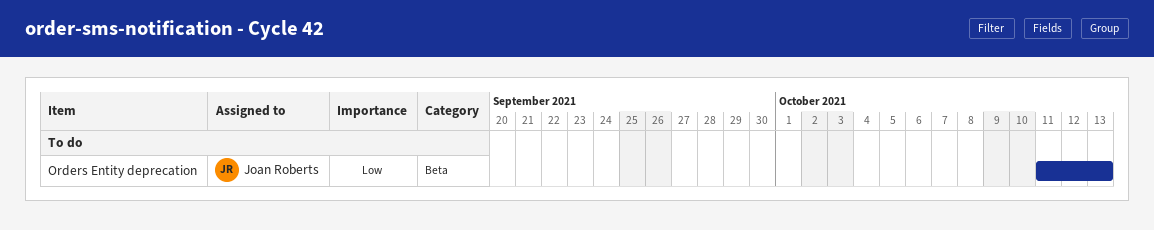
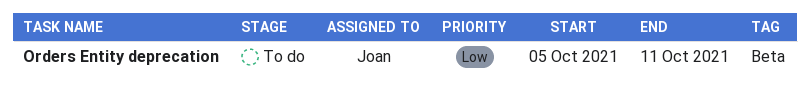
Orders Entity deprecation, start: Oct 11 -> Oct 5
Orders Entity deprecation, due: Oct 13 -> Oct 11

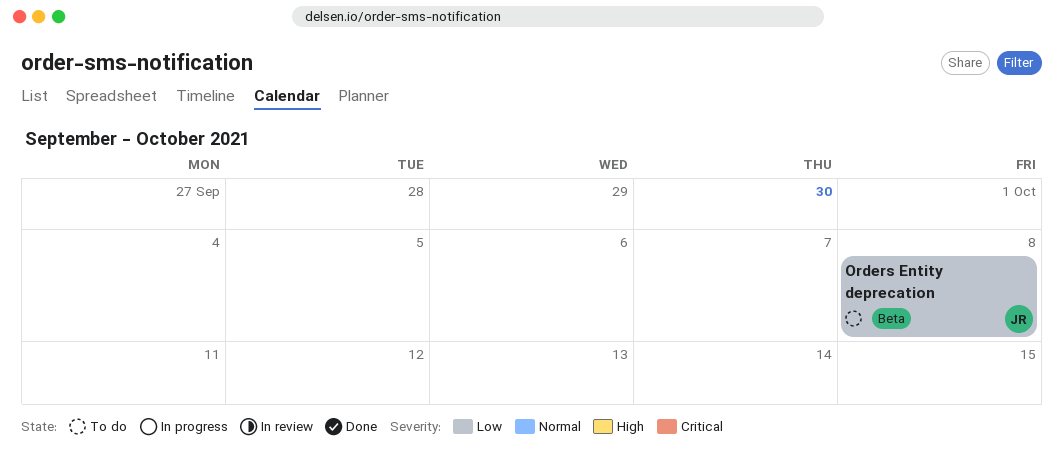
Orders Entity deprecation, due: Oct 11 -> Oct 8

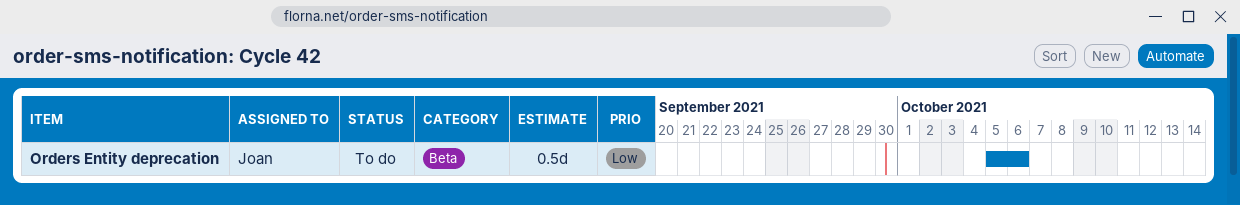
Orders Entity deprecation, due: Oct 8 -> Oct 6

